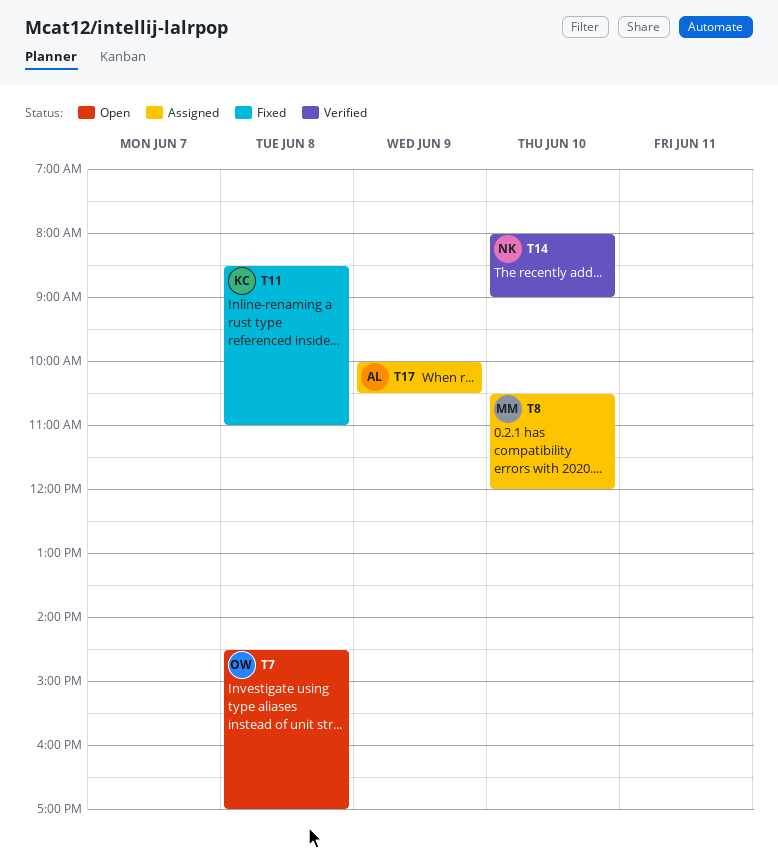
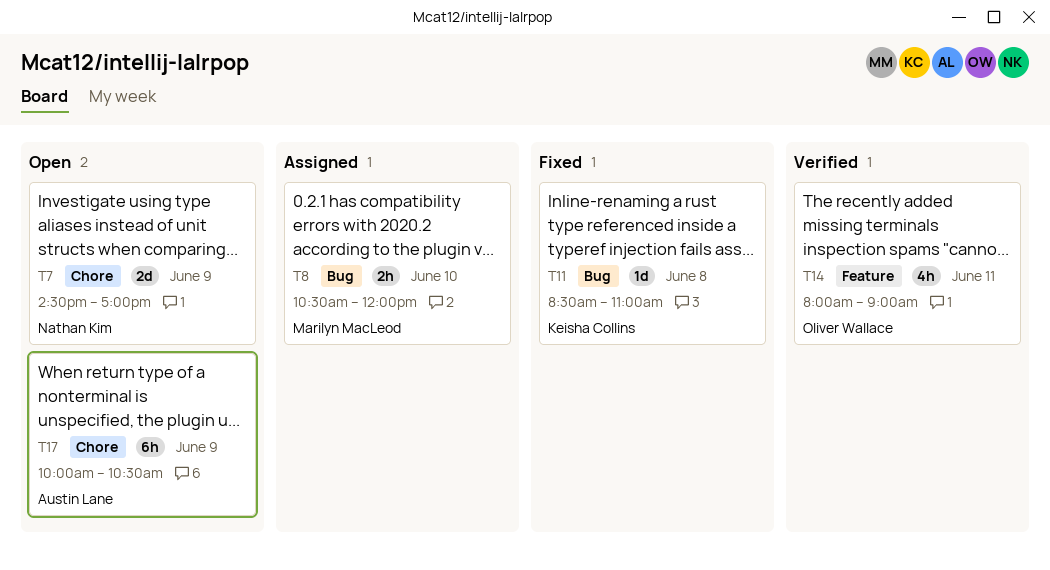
T7, owner: Oliver Wallace -> Nathan Kim
T7, day: Jun 8 -> Jun 9
T14, owner: Nathan Kim -> Oliver Wallace
T14, day: Jun 10 -> Jun 11
T17, status: Assigned -> Open

